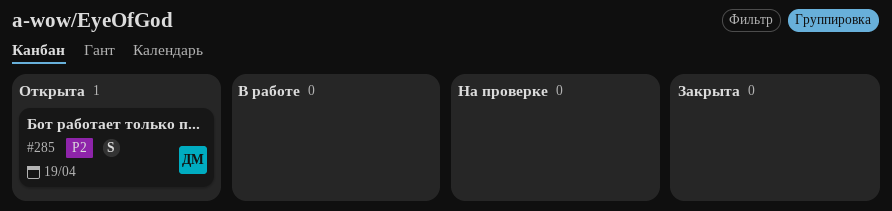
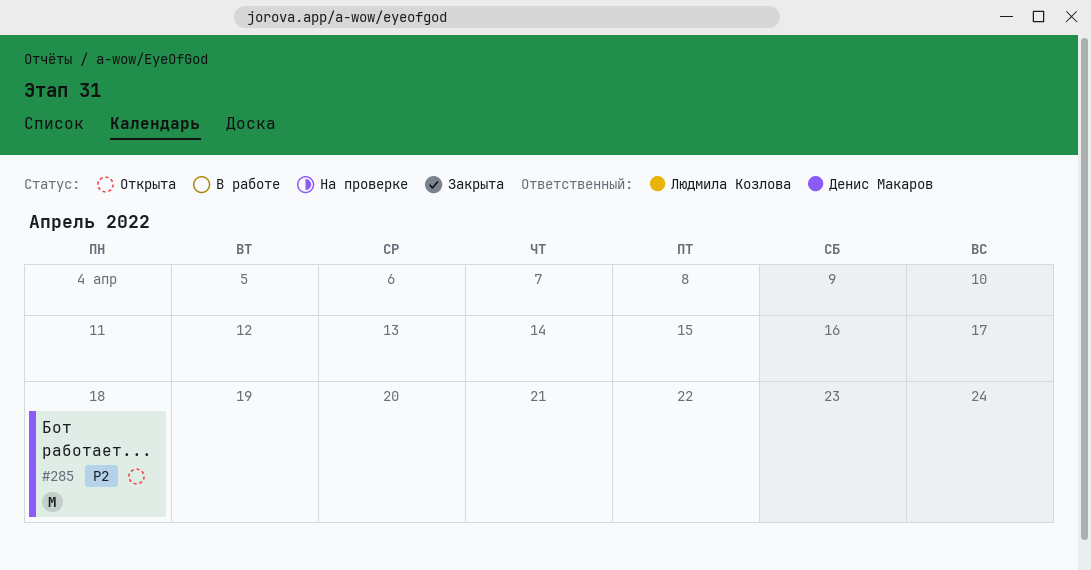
#285, estimate: S -> M
#285, due: Apr 19 -> Apr 18

